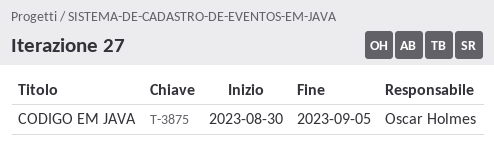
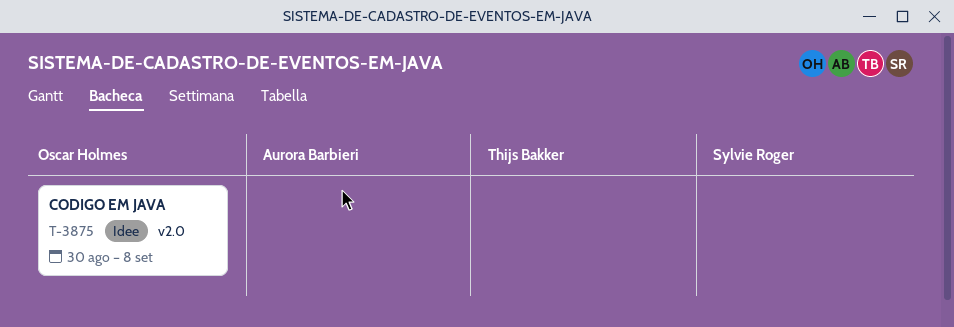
T-3875, due: Sep 5 -> Sep 8

